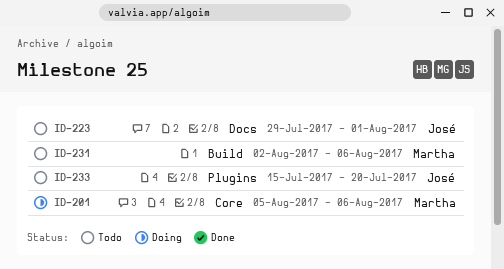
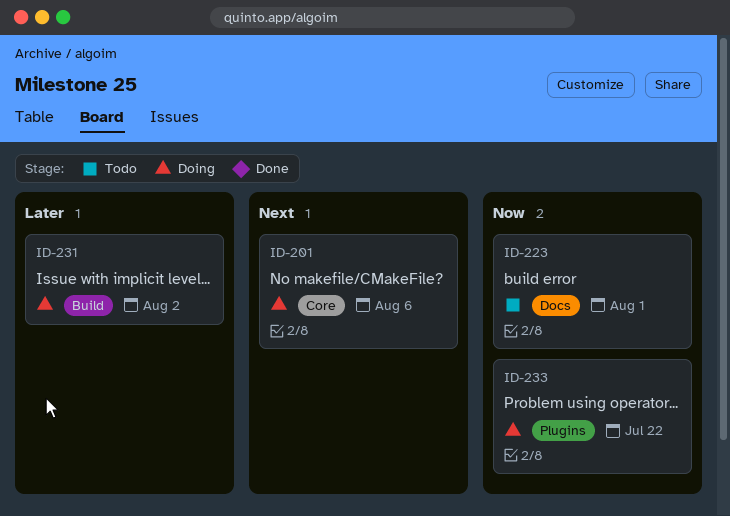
ID-231, status: Todo -> Doing
ID-231, due: Aug 6 -> Aug 2
ID-233, status: Todo -> Doing
ID-233, due: Jul 20 -> Jul 22

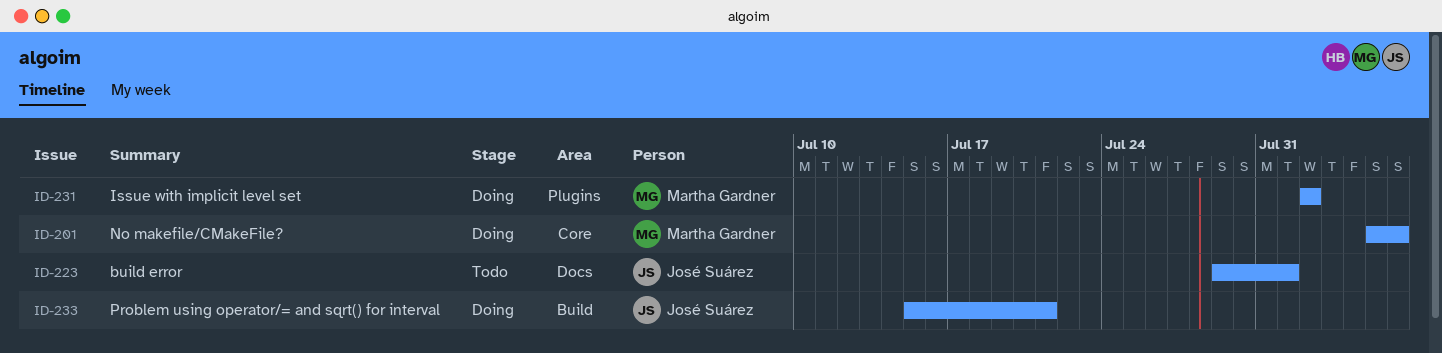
ID-231, label: Build -> Plugins
ID-233, label: Plugins -> Build
ID-233, due: Jul 22 -> Jul 21

